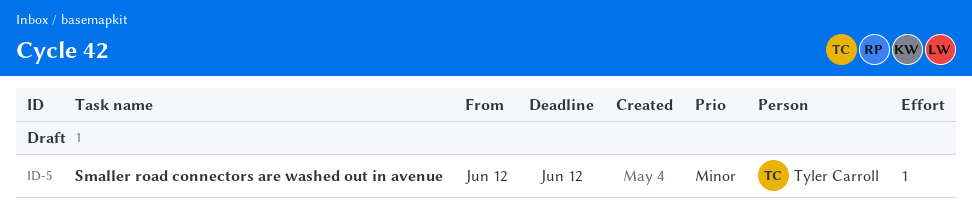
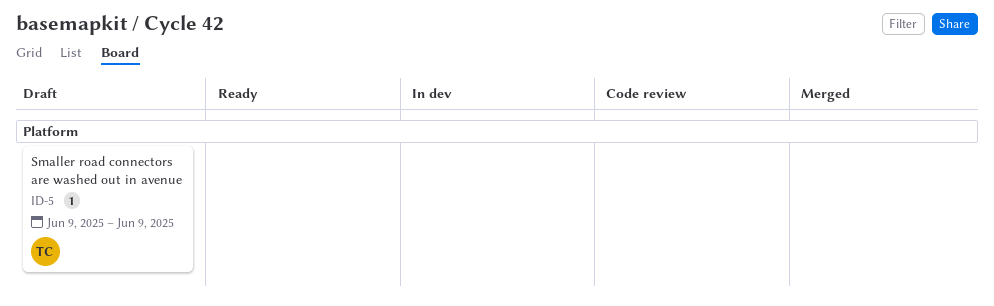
ID-5, start: Jun 12 -> Jun 9
ID-5, due: Jun 12 -> Jun 9

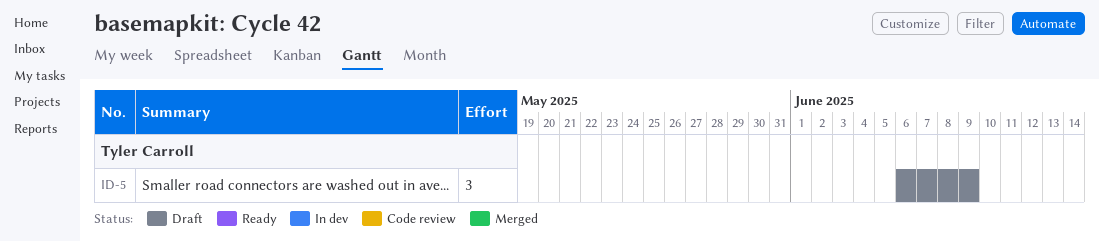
ID-5, estimate: 1 -> 3
ID-5, start: Jun 9 -> Jun 6

